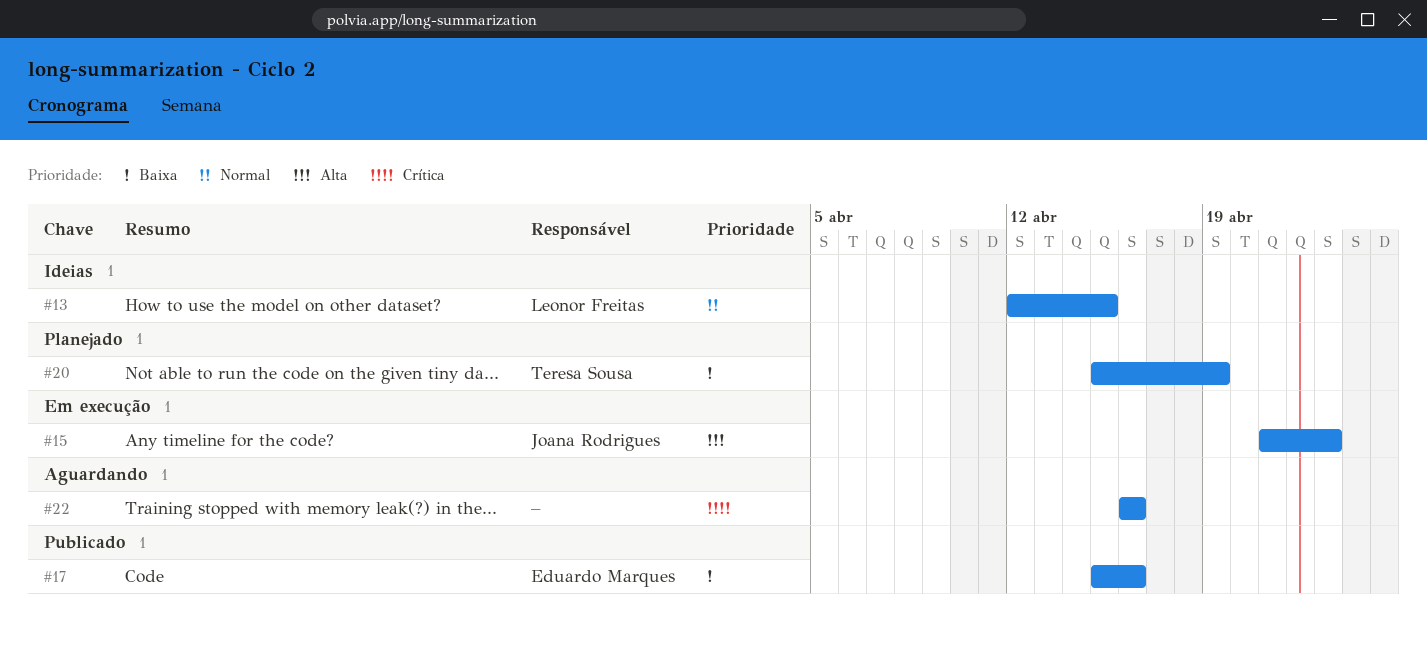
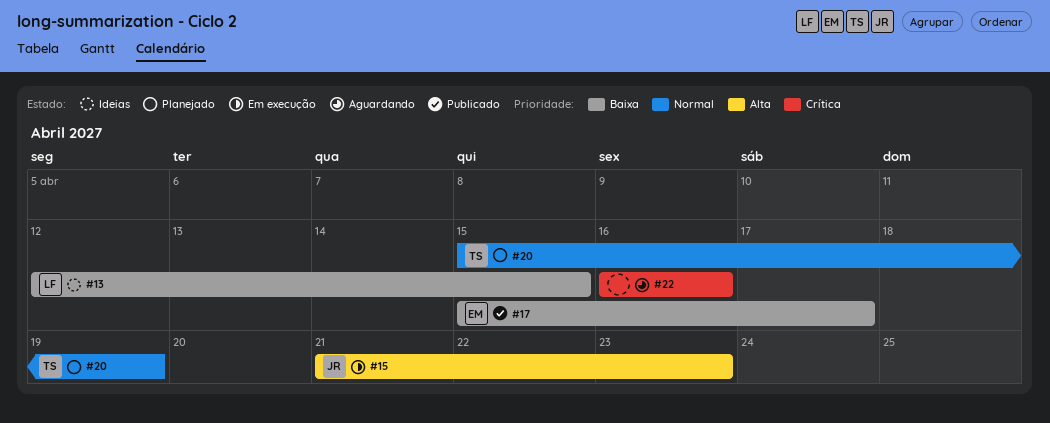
#13, priority: Normal -> Baixa
#17, due: Apr 16 -> Apr 17
#20, priority: Baixa -> Normal

